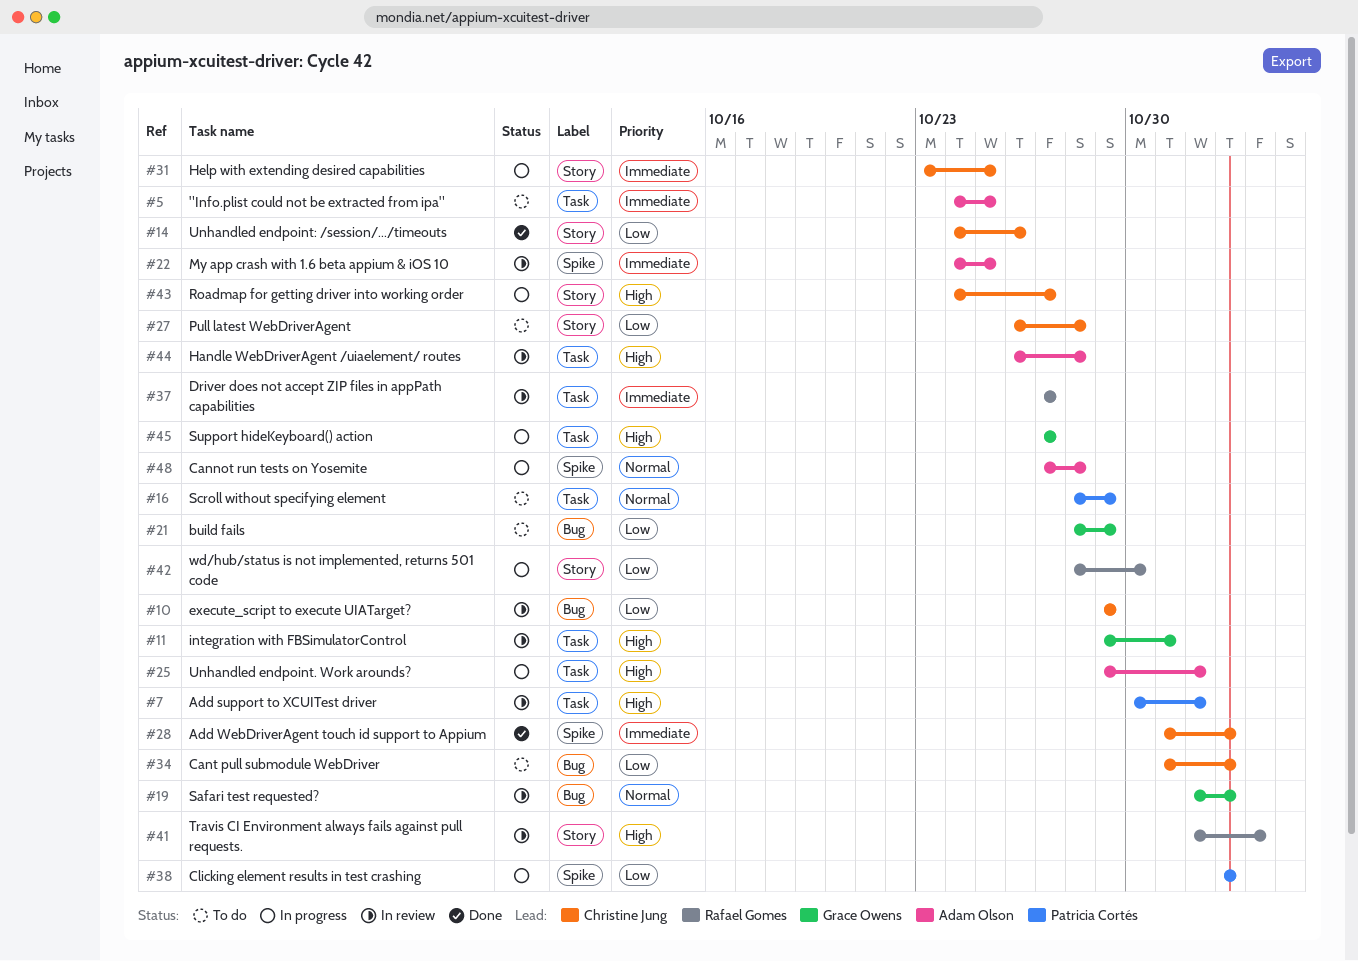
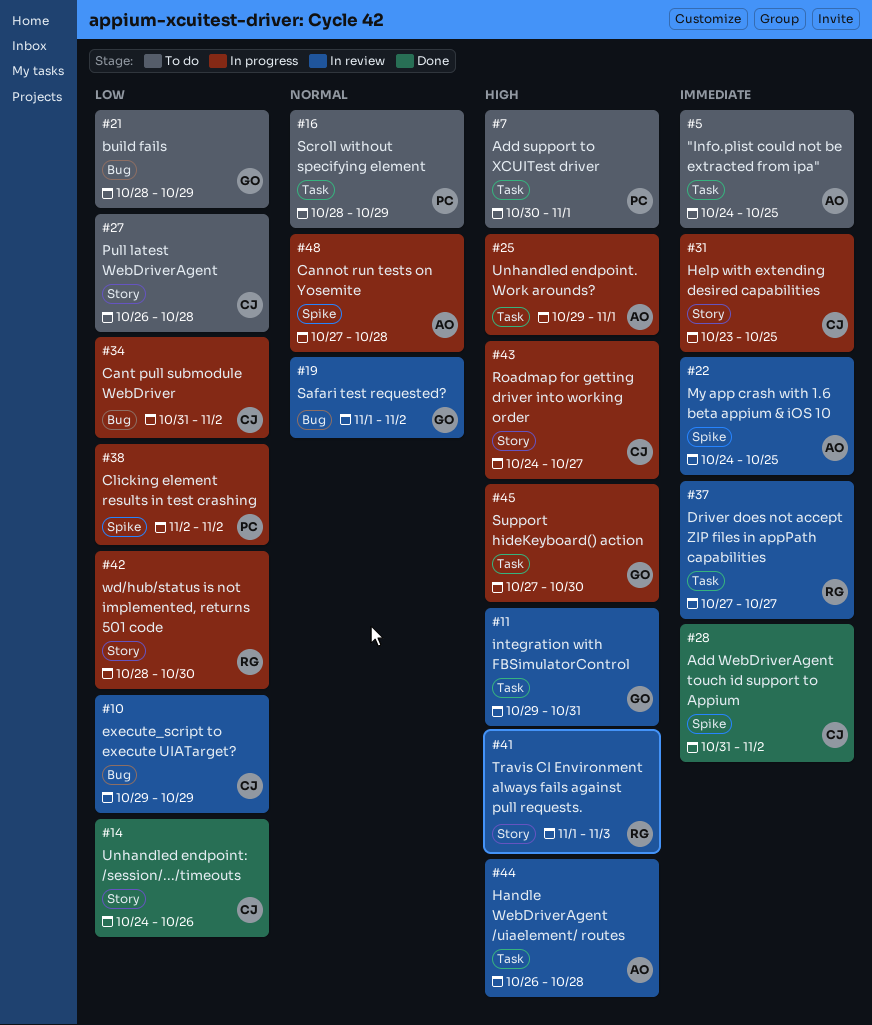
#7, status: In review -> To do
#34, status: To do -> In progress
#45, due: Oct 27 -> Oct 30

